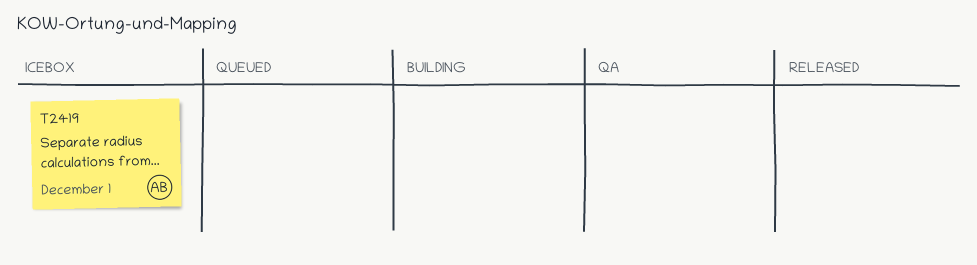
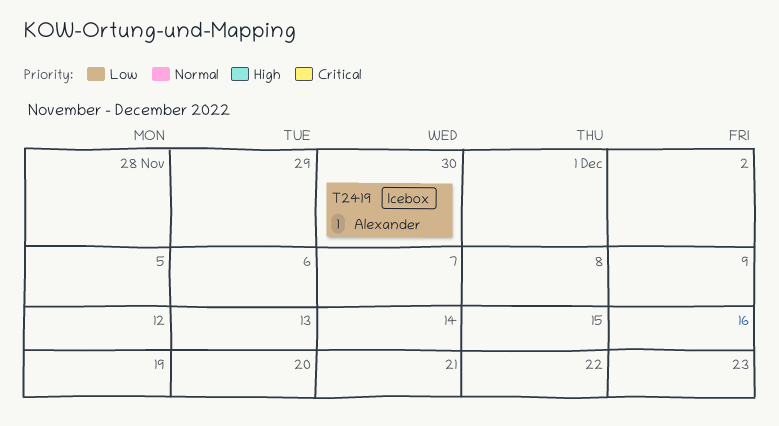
T2419, due: Dec 1 -> Nov 30

